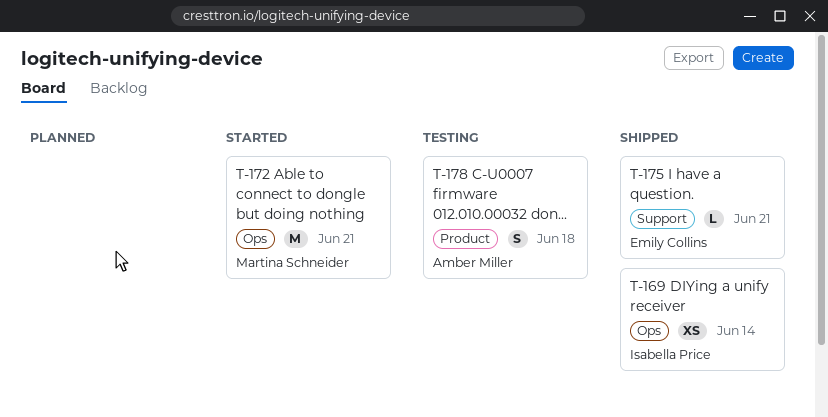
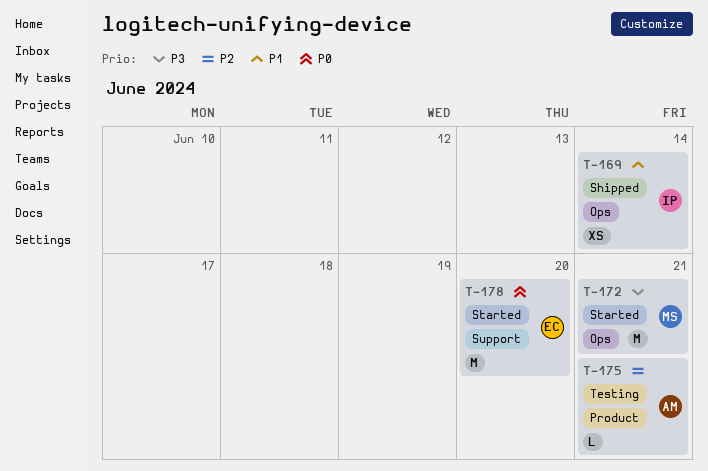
T-175, status: Shipped -> Testing
T-175, owner: Emily Collins -> Amber Miller
T-175, label: Support -> Product
T-178, status: Testing -> Started
T-178, owner: Amber Miller -> Emily Collins
T-178, label: Product -> Support
T-178, estimate: S -> M
T-178, due: Jun 18 -> Jun 20

